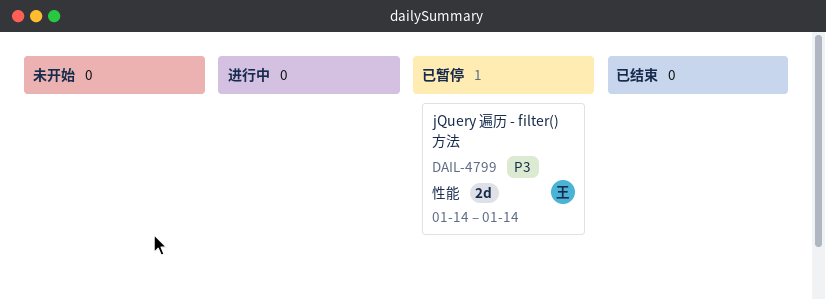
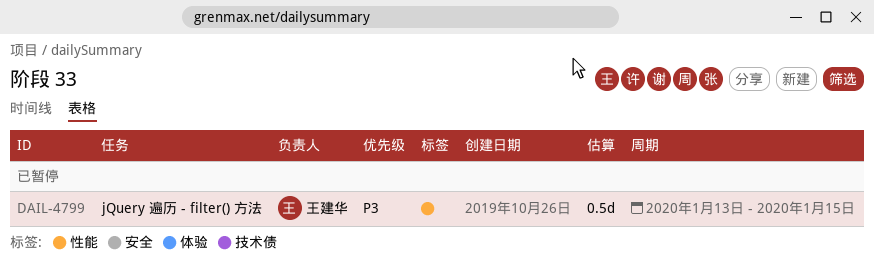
DAIL-4799, estimate: 2d -> 0.5d
DAIL-4799, start: Jan 14 -> Jan 13
DAIL-4799, due: Jan 14 -> Jan 15

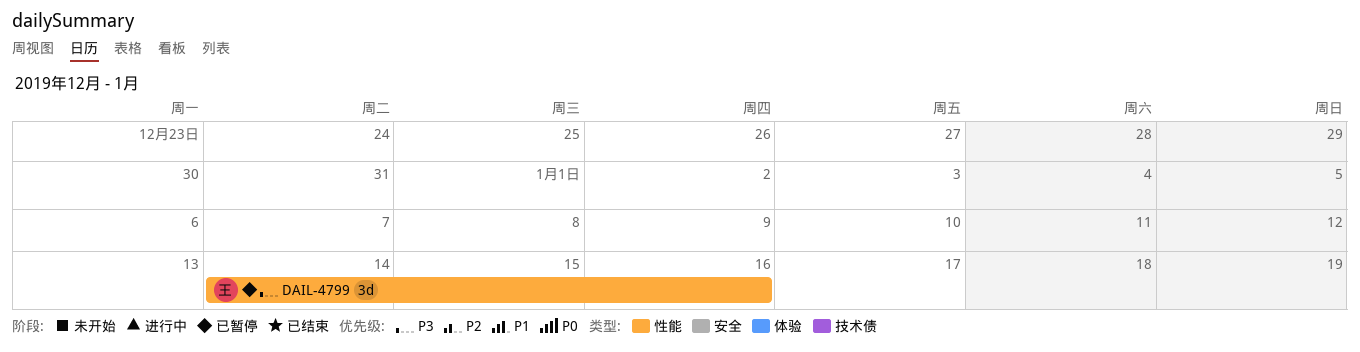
DAIL-4799, estimate: 0.5d -> 3d
DAIL-4799, start: Jan 13 -> Jan 14
DAIL-4799, due: Jan 15 -> Jan 16

